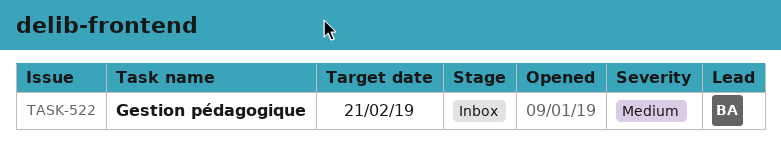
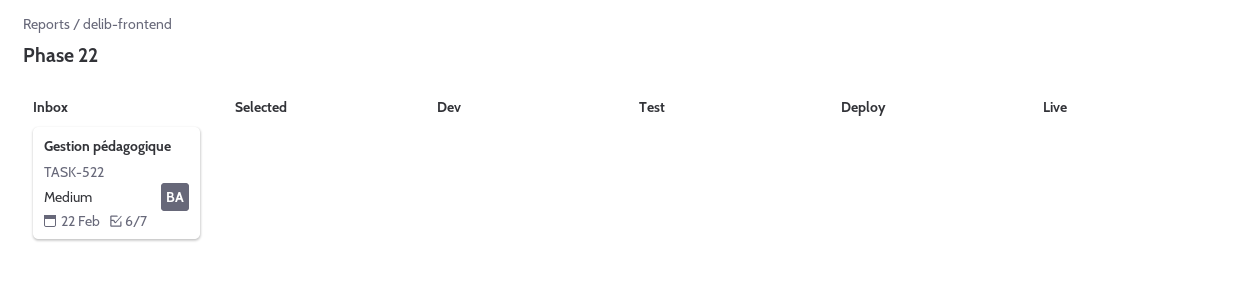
TASK-522, due: Feb 21 -> Feb 22

